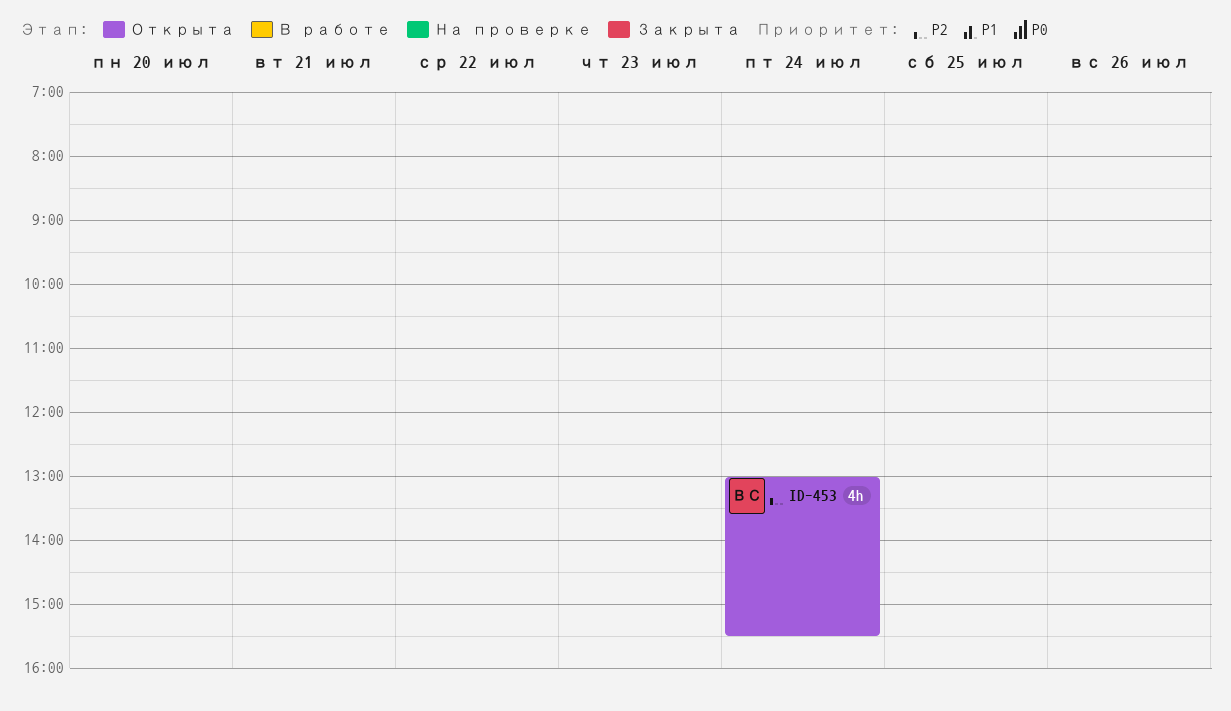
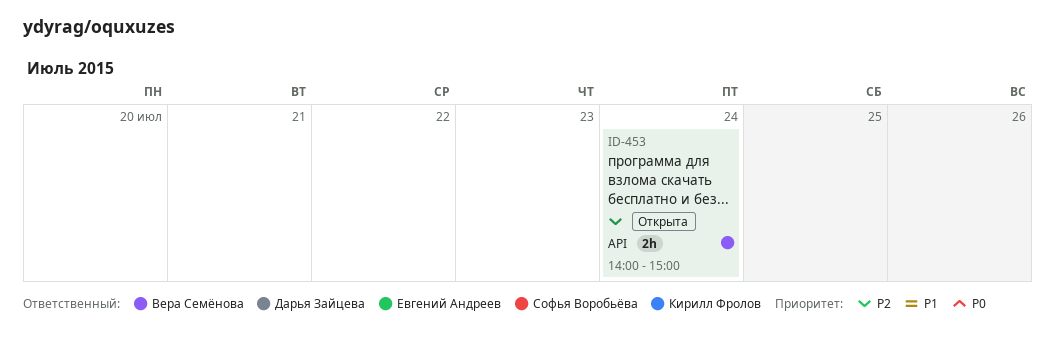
ID-453, estimate: 4h -> 2h
ID-453, begins: 13:00 -> 14:00
ID-453, ends: 15:30 -> 15:00

